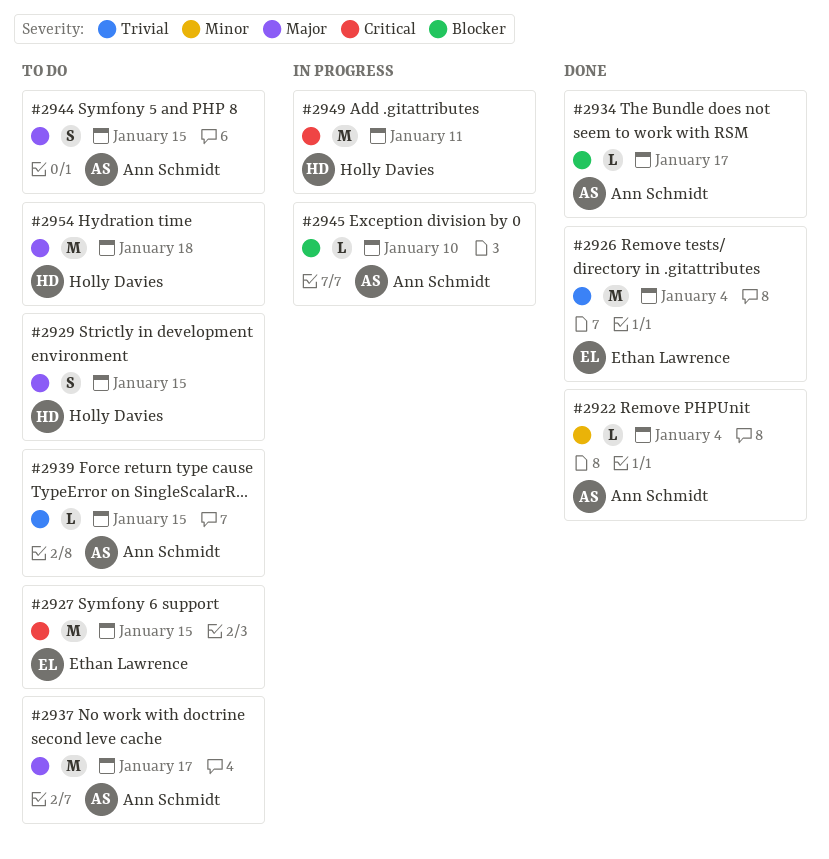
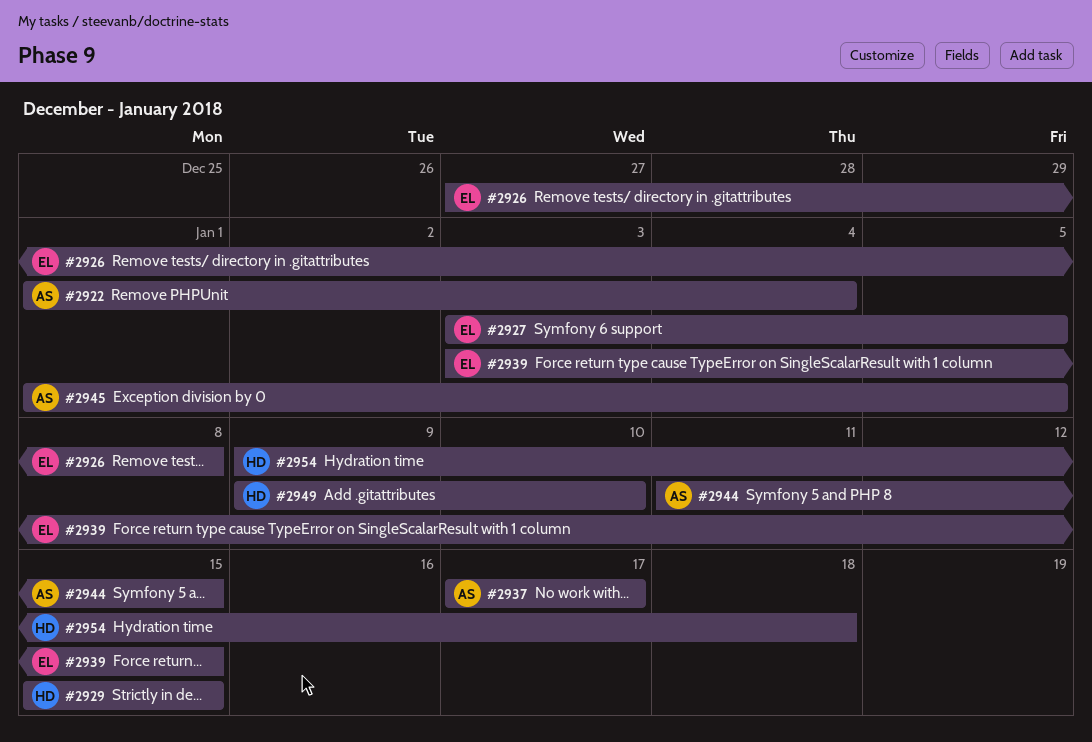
#2926, due: Jan 4 -> Jan 8
#2927, due: Jan 15 -> Jan 5
#2934: present -> none
#2939, owner: Ann Schmidt -> Ethan Lawrence
#2945, due: Jan 10 -> Jan 5
#2949, due: Jan 11 -> Jan 10

